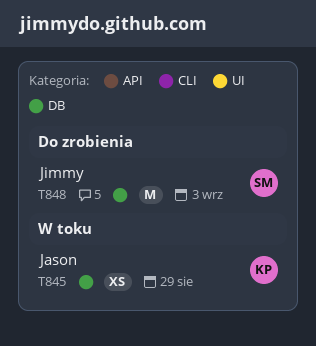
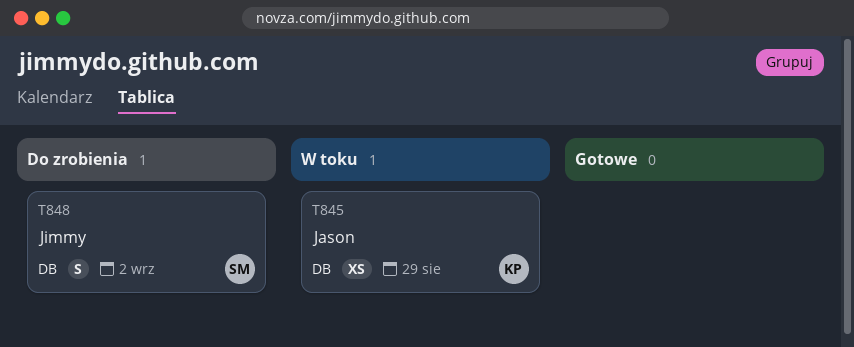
T848, estimate: M -> S
T848, due: Sep 3 -> Sep 2

